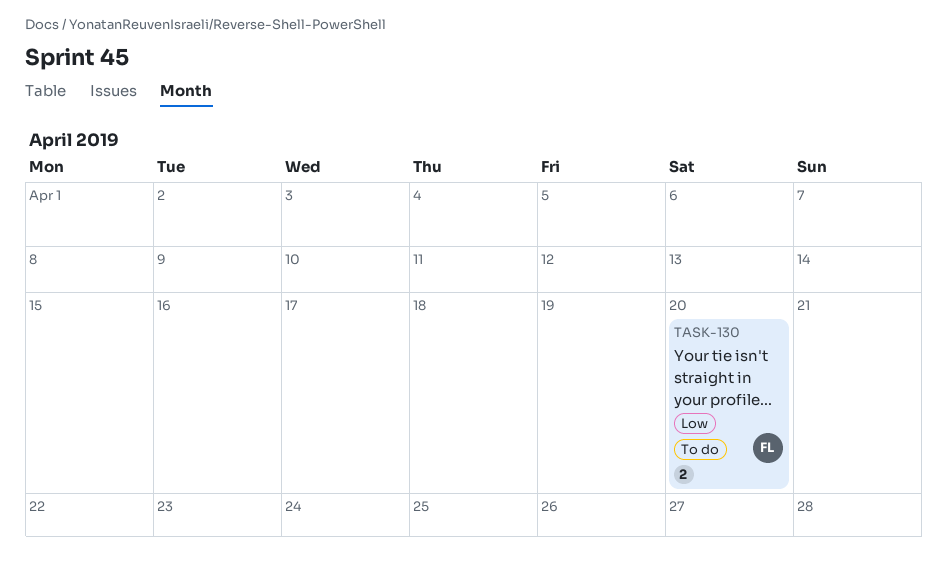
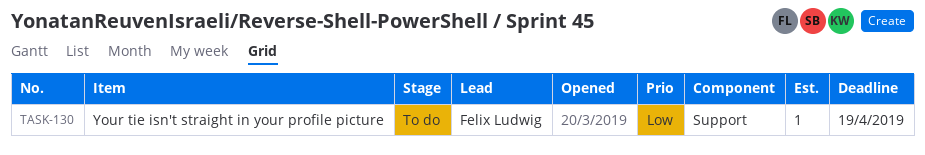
TASK-130, estimate: 2 -> 1
TASK-130, due: Apr 20 -> Apr 19

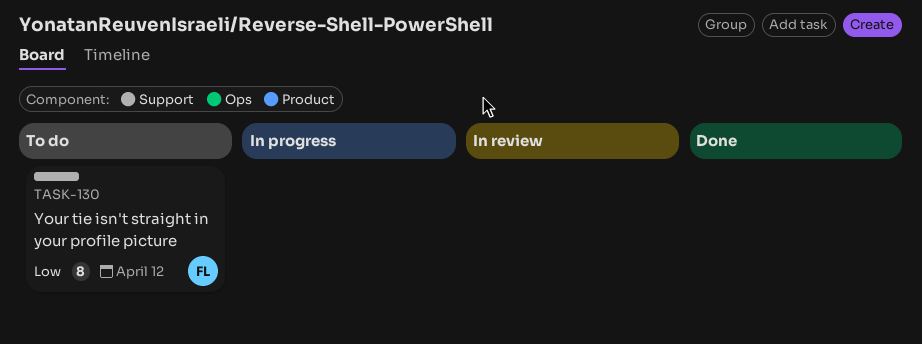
TASK-130, estimate: 1 -> 8
TASK-130, due: Apr 19 -> Apr 12

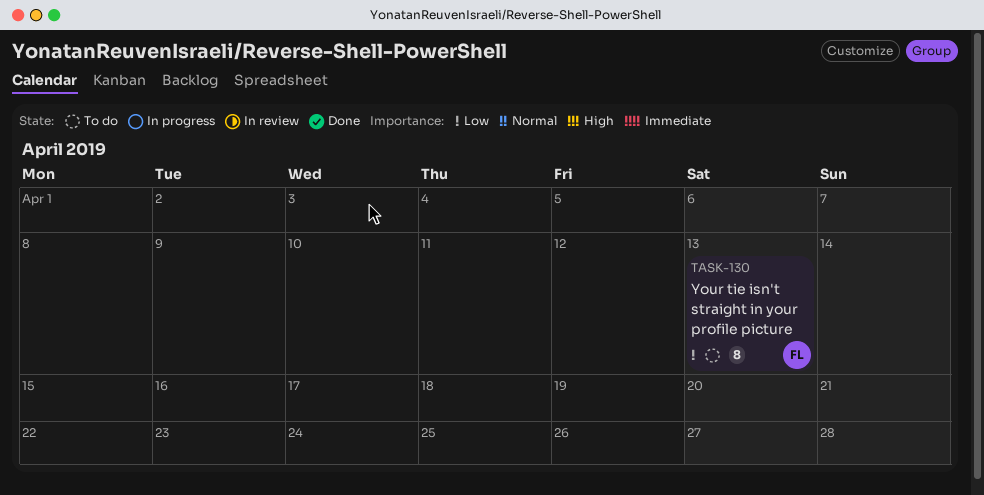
TASK-130, due: Apr 12 -> Apr 13

